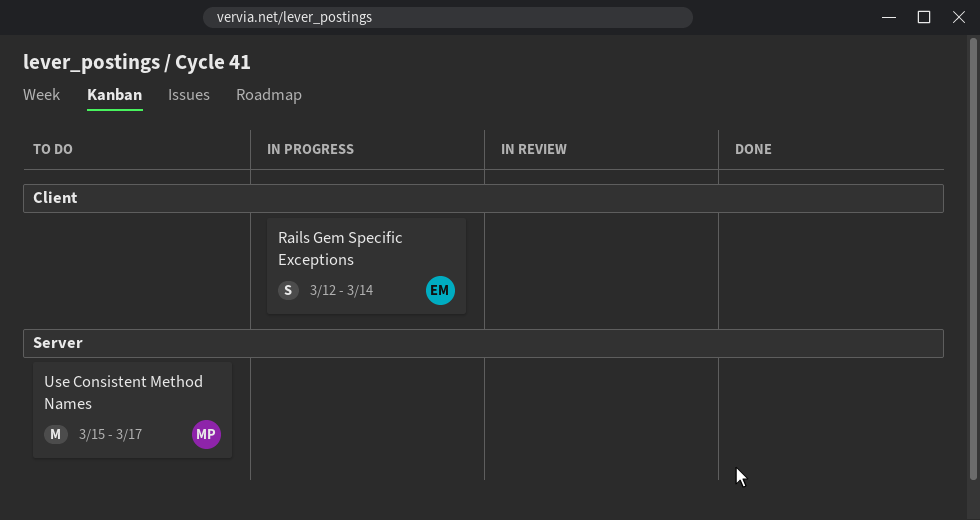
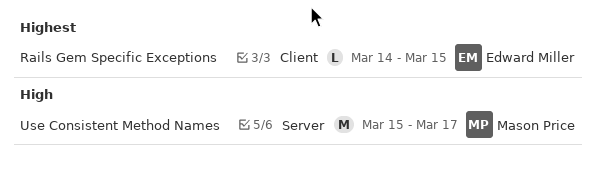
Rails Gem Specific Exceptions, estimate: S -> L
Rails Gem Specific Exceptions, start: Mar 12 -> Mar 14
Rails Gem Specific Exceptions, due: Mar 14 -> Mar 15

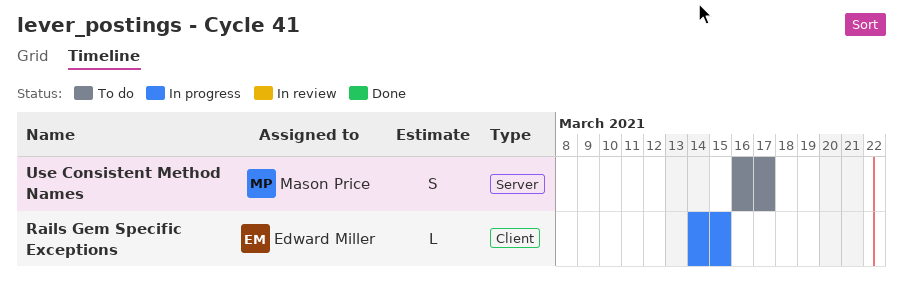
Use Consistent Method Names, estimate: M -> S
Use Consistent Method Names, start: Mar 15 -> Mar 16

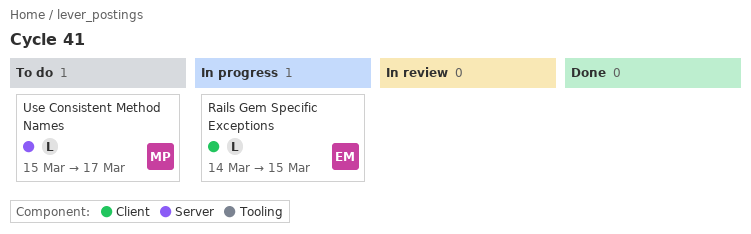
Use Consistent Method Names, estimate: S -> L
Use Consistent Method Names, start: Mar 16 -> Mar 15

